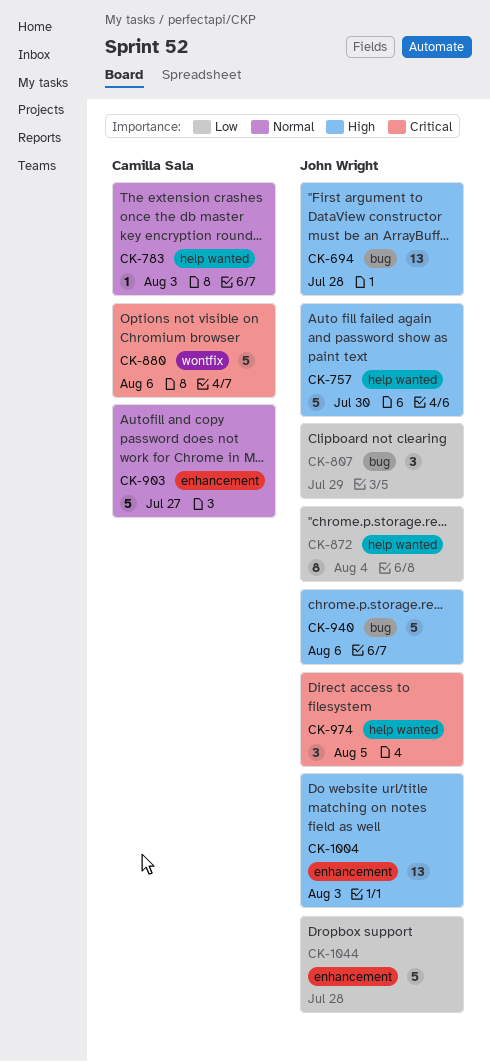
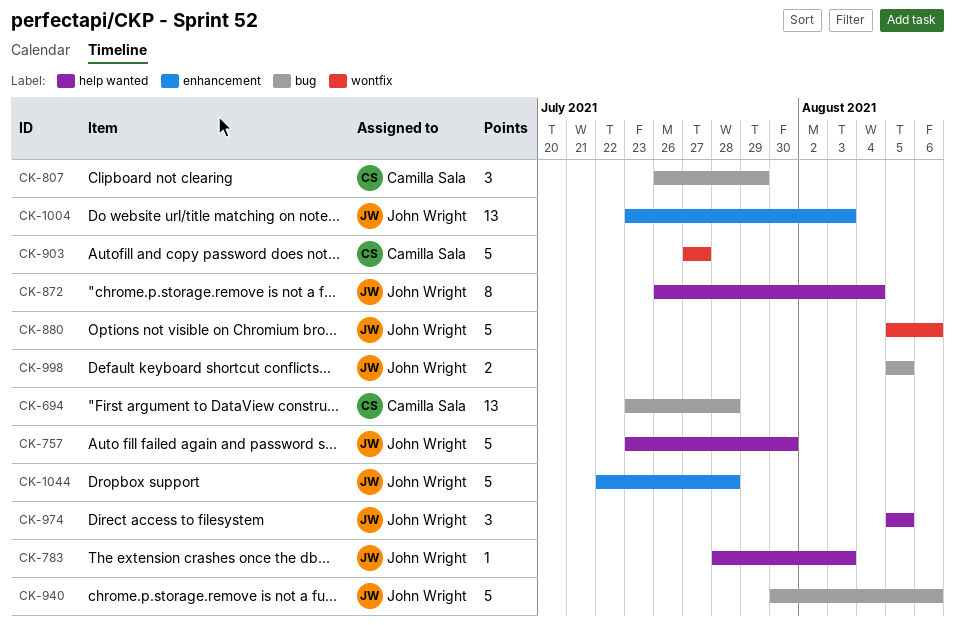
CK-694, owner: John Wright -> Camilla Sala
CK-783, owner: Camilla Sala -> John Wright
CK-807, owner: John Wright -> Camilla Sala
CK-880, owner: Camilla Sala -> John Wright
CK-903, label: enhancement -> wontfix
CK-998: none -> present

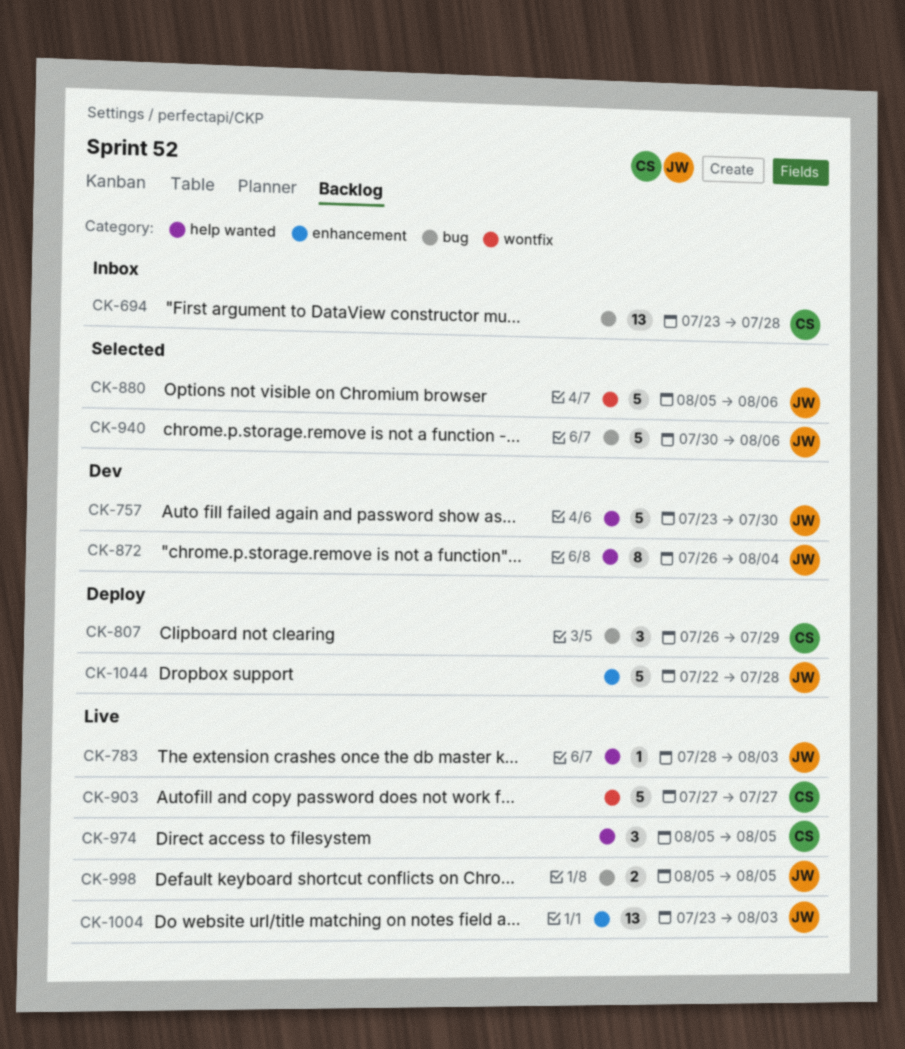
CK-974, owner: John Wright -> Camilla Sala

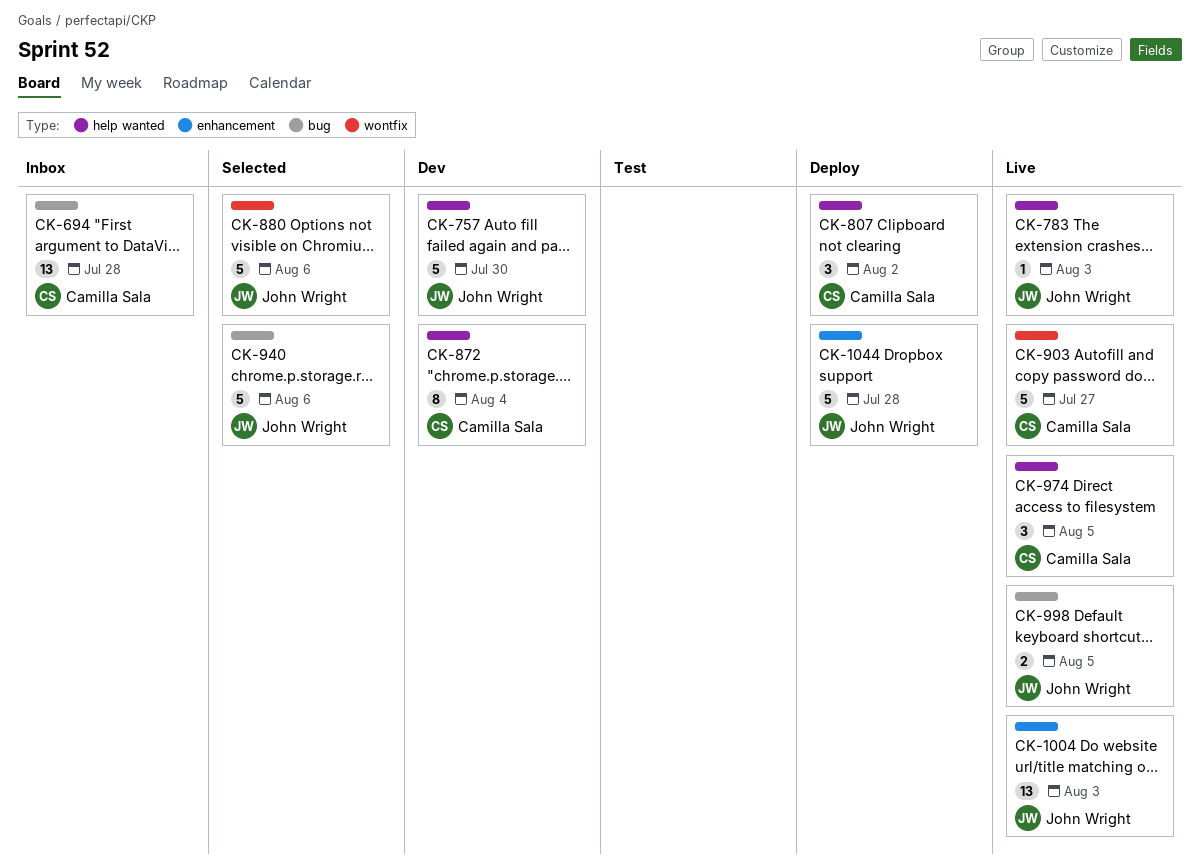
CK-807, label: bug -> help wanted
CK-807, due: Jul 29 -> Aug 2
CK-872, owner: John Wright -> Camilla Sala

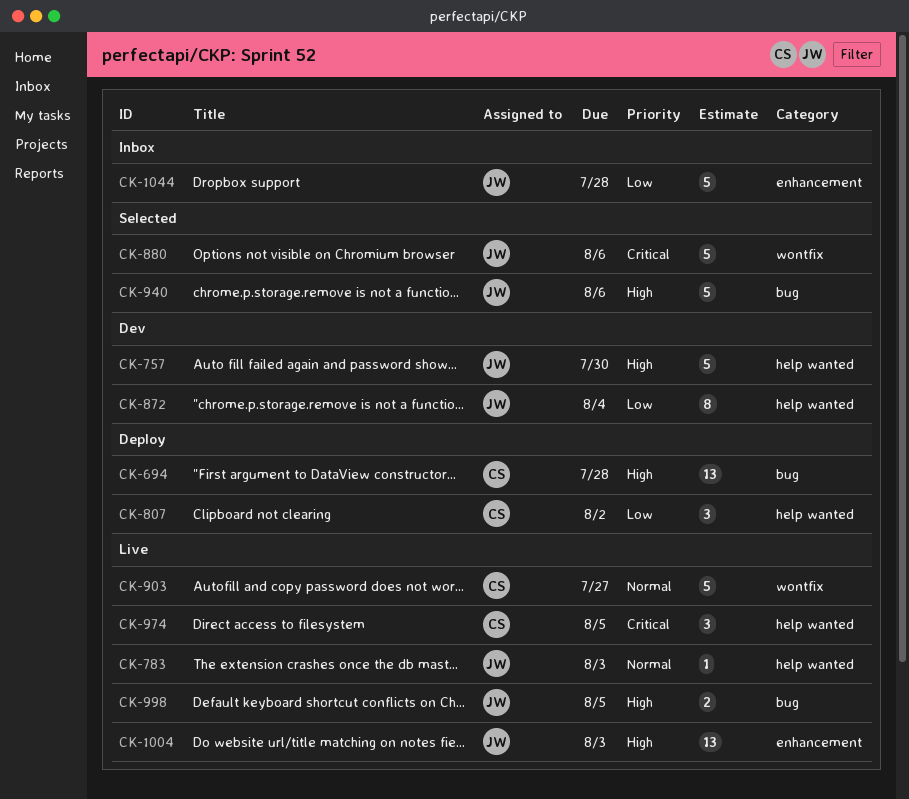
CK-694, status: Inbox -> Deploy
CK-872, owner: Camilla Sala -> John Wright
CK-1044, status: Deploy -> Inbox

